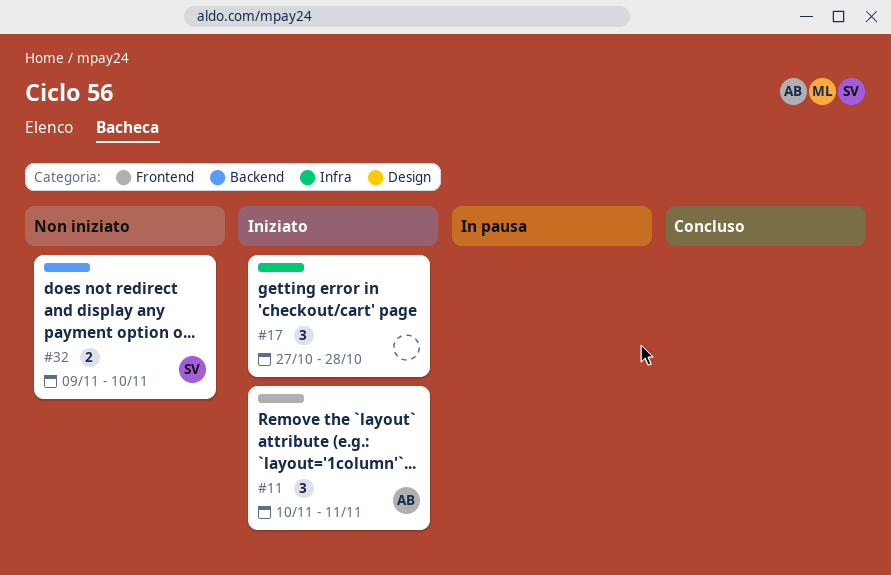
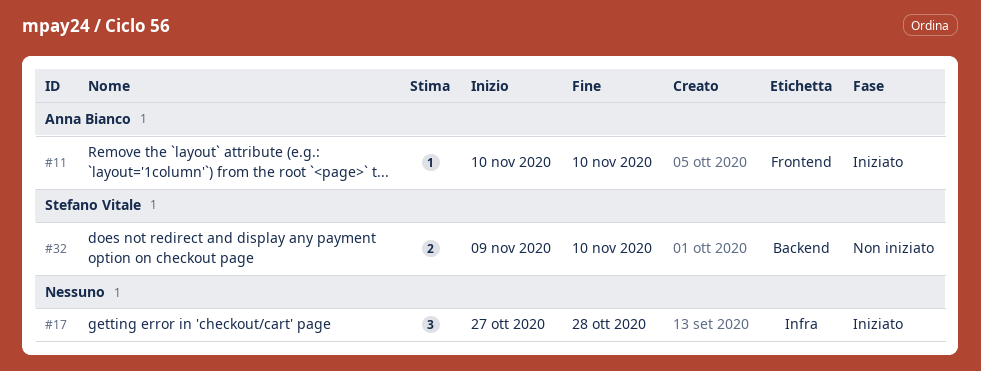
#11, estimate: 3 -> 1
#11, due: Nov 11 -> Nov 10

